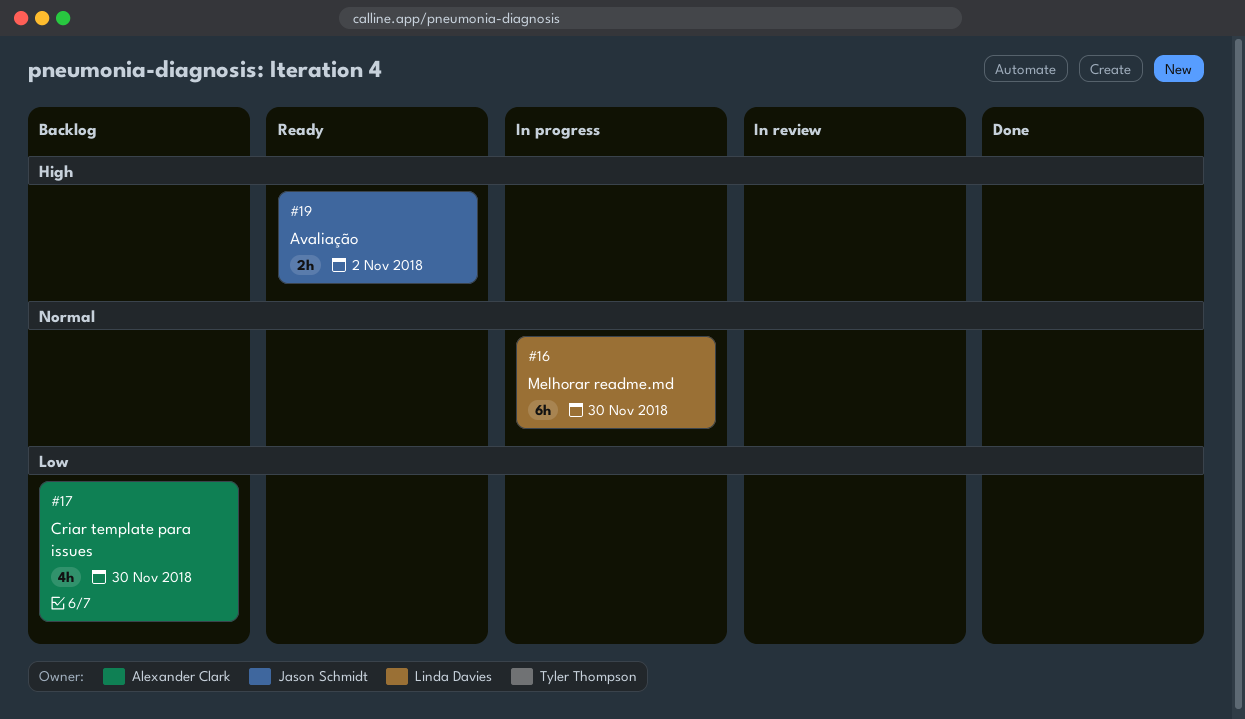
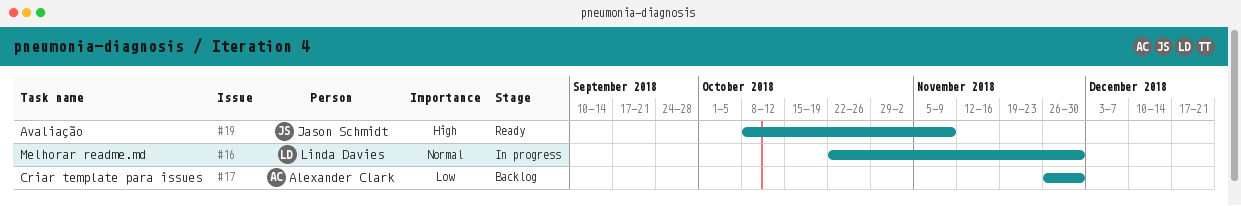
#19, due: Nov 2 -> Nov 9

